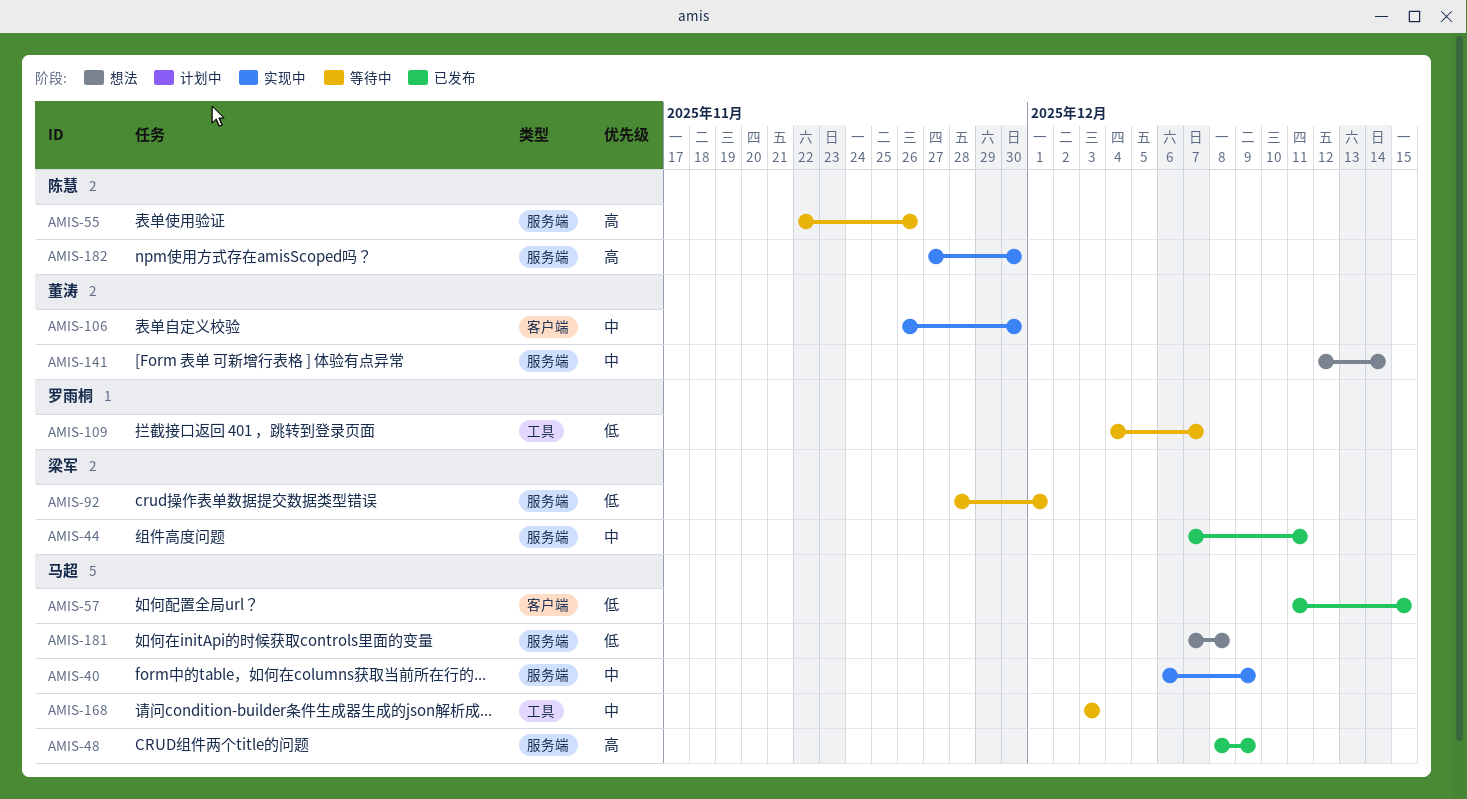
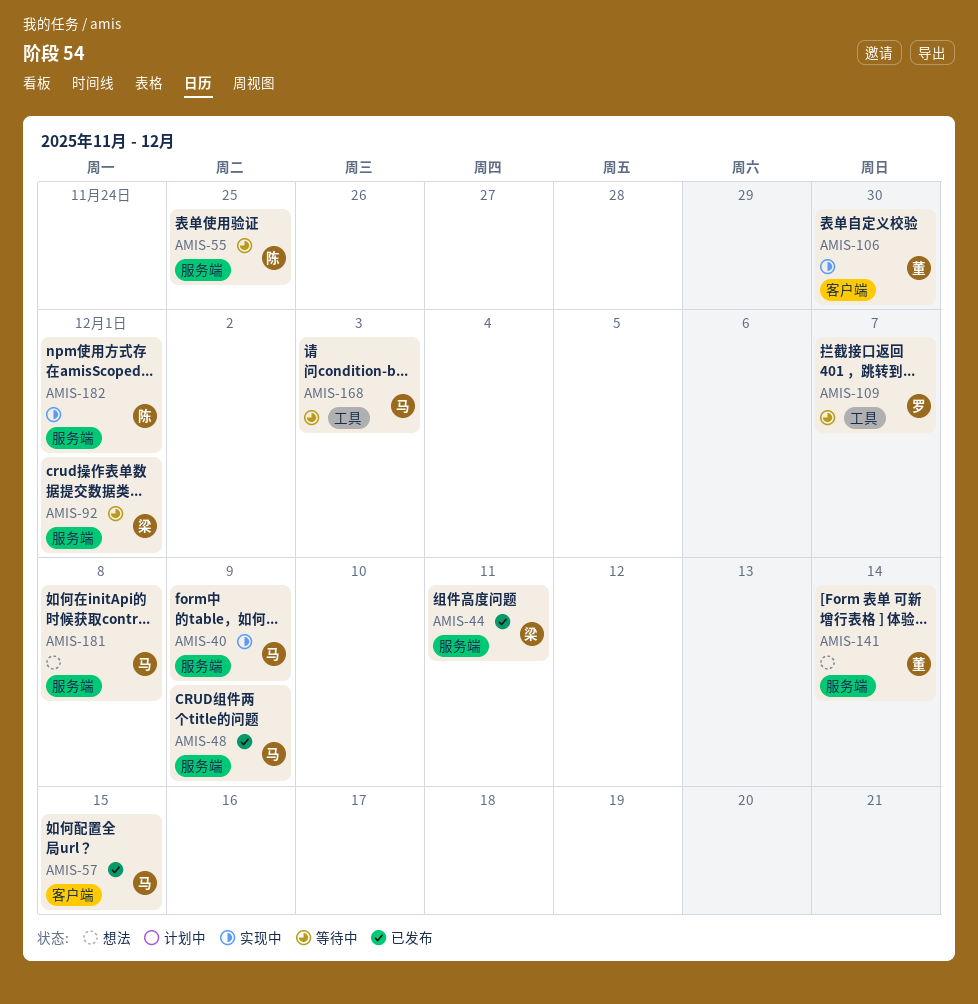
AMIS-55, due: Nov 26 -> Nov 25
AMIS-182, due: Nov 30 -> Dec 1

